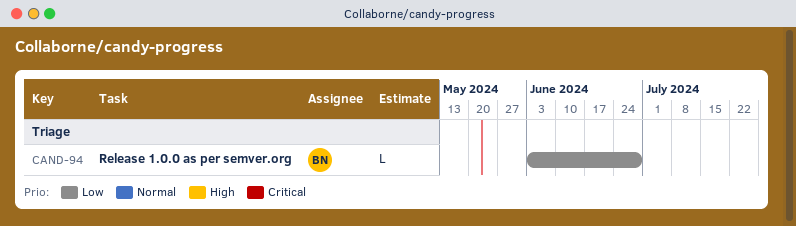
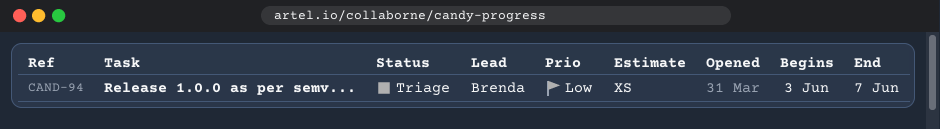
CAND-94, estimate: L -> XS
CAND-94, due: Jun 28 -> Jun 7

